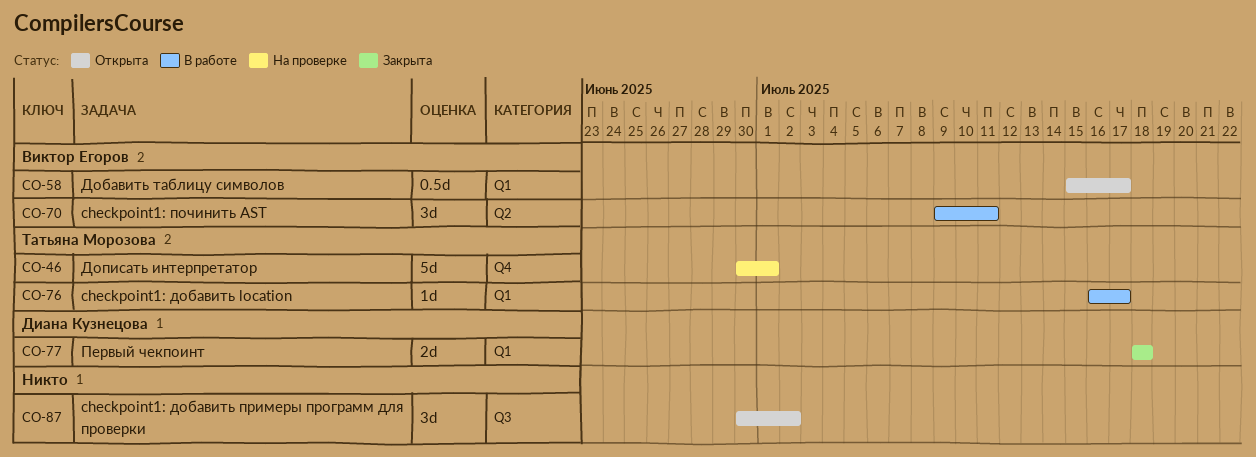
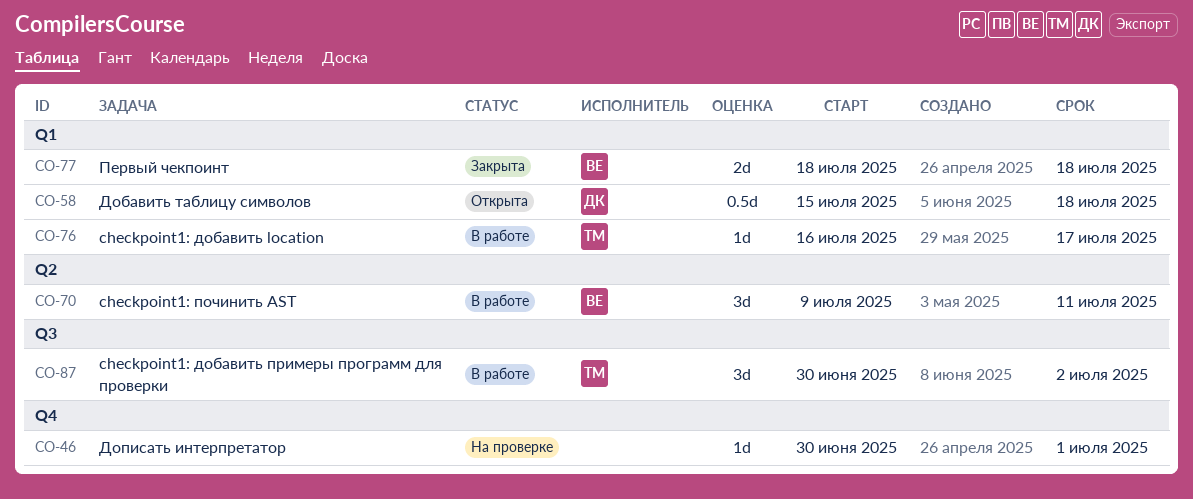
CO-46, owner: Татьяна Морозова -> none
CO-46, estimate: 5d -> 1d
CO-58, owner: Виктор Егоров -> Диана Кузнецова
CO-58, due: Jul 17 -> Jul 18
CO-77, owner: Диана Кузнецова -> Виктор Егоров
CO-87, status: Открыта -> В работе
CO-87, owner: none -> Татьяна Морозова

